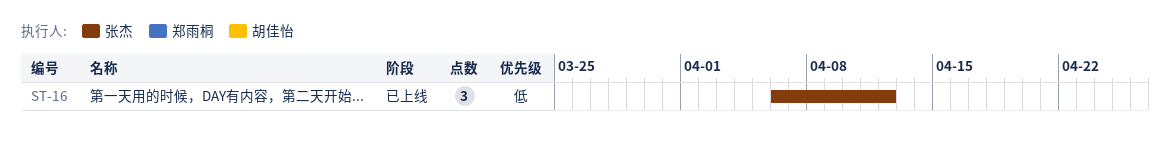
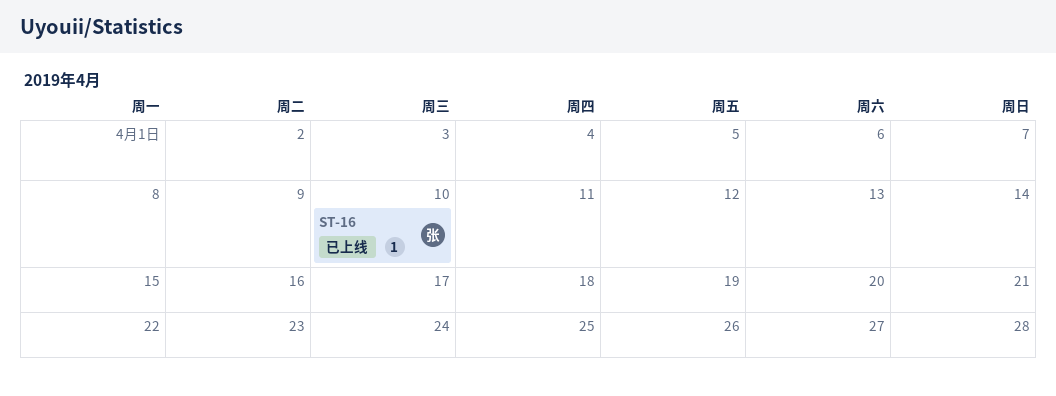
ST-16, estimate: 3 -> 1
ST-16, due: Apr 12 -> Apr 10

